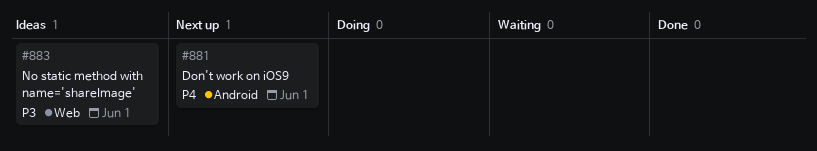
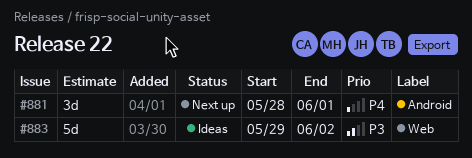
#883, due: Jun 1 -> Jun 2

